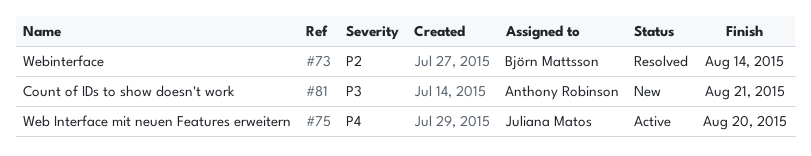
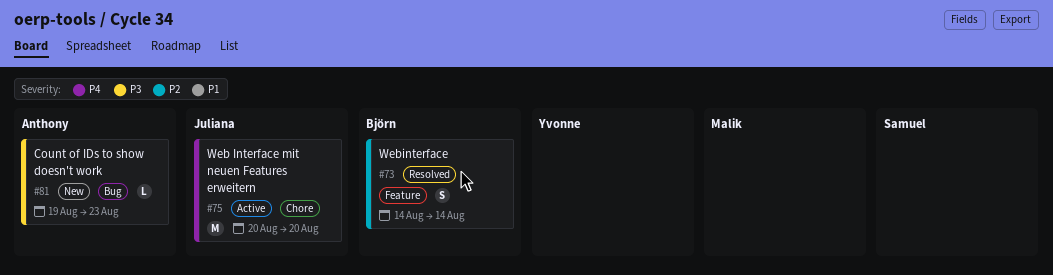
#81, due: Aug 21 -> Aug 23

